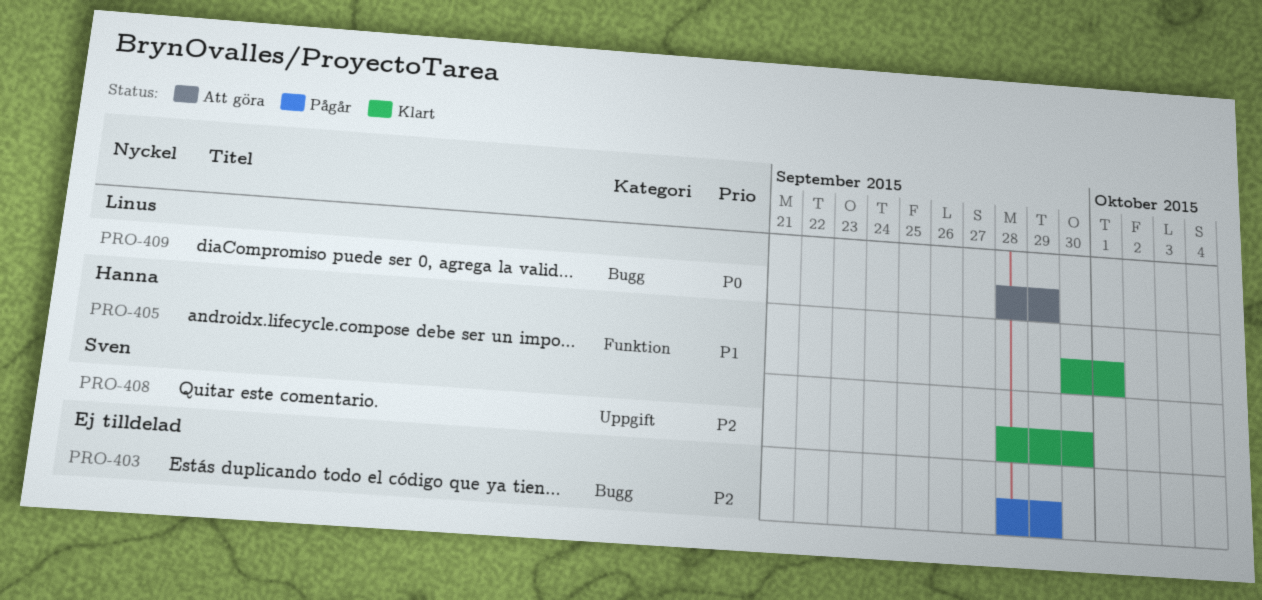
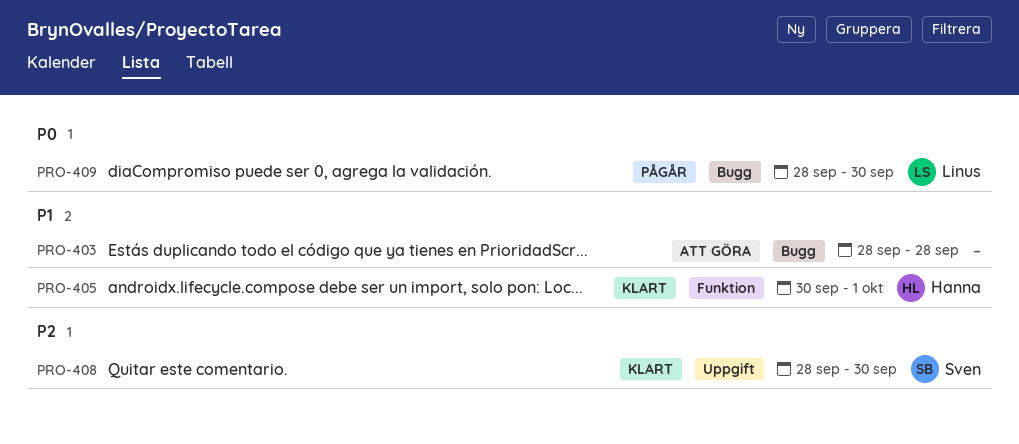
PRO-403, status: Pågår -> Att göra
PRO-403, priority: P2 -> P1
PRO-403, due: Sep 29 -> Sep 28
PRO-409, status: Att göra -> Pågår
PRO-409, due: Sep 29 -> Sep 30

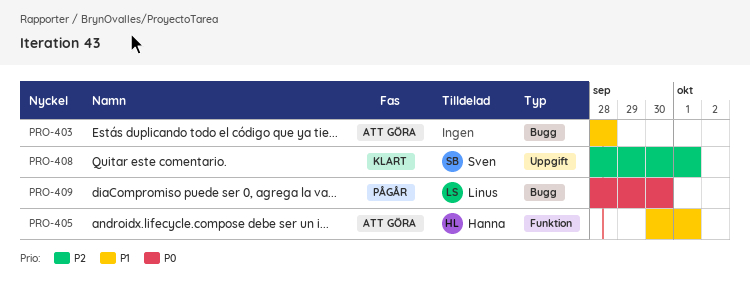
PRO-405, status: Klart -> Att göra
PRO-408, due: Sep 30 -> Oct 1

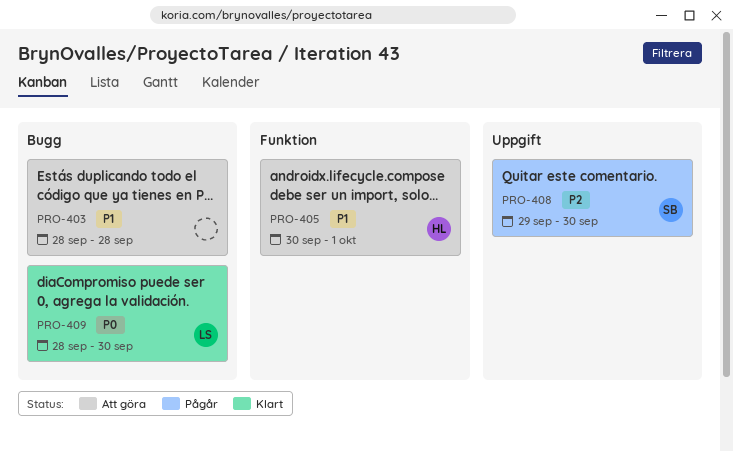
PRO-408, status: Klart -> Pågår
PRO-408, start: Sep 28 -> Sep 29
PRO-408, due: Oct 1 -> Sep 30
PRO-409, status: Pågår -> Klart

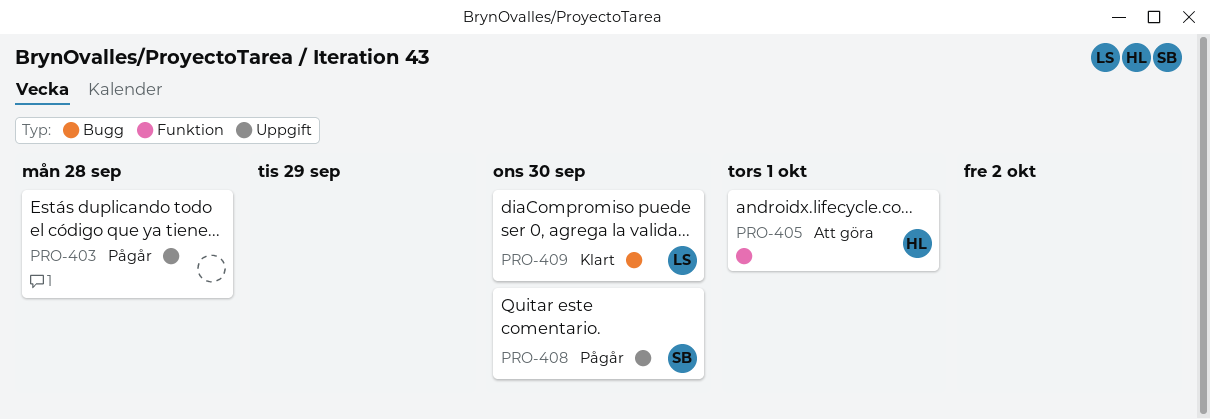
PRO-403, status: Att göra -> Pågår
PRO-403, label: Bugg -> Uppgift

